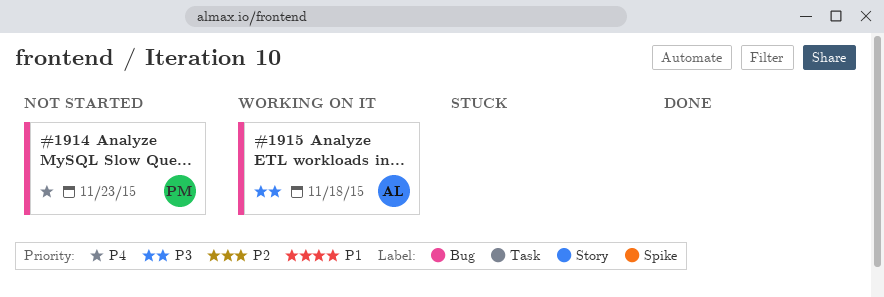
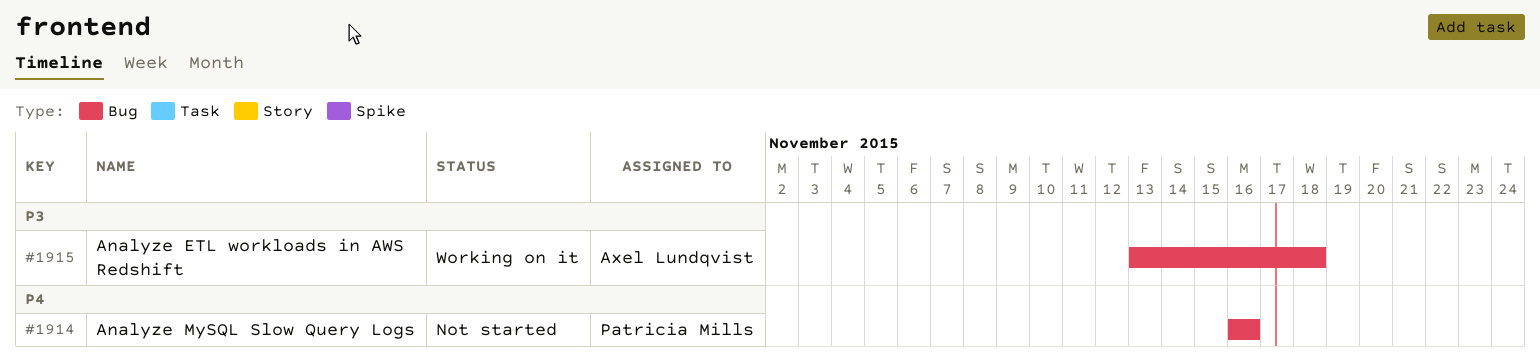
#1914, due: Nov 23 -> Nov 16

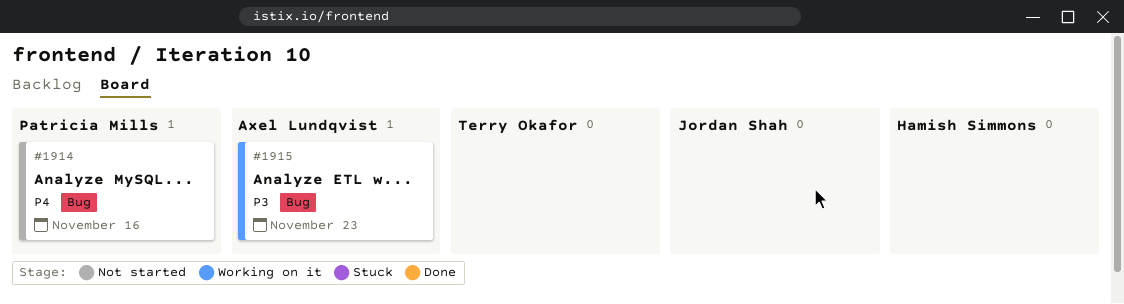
#1915, due: Nov 18 -> Nov 23

